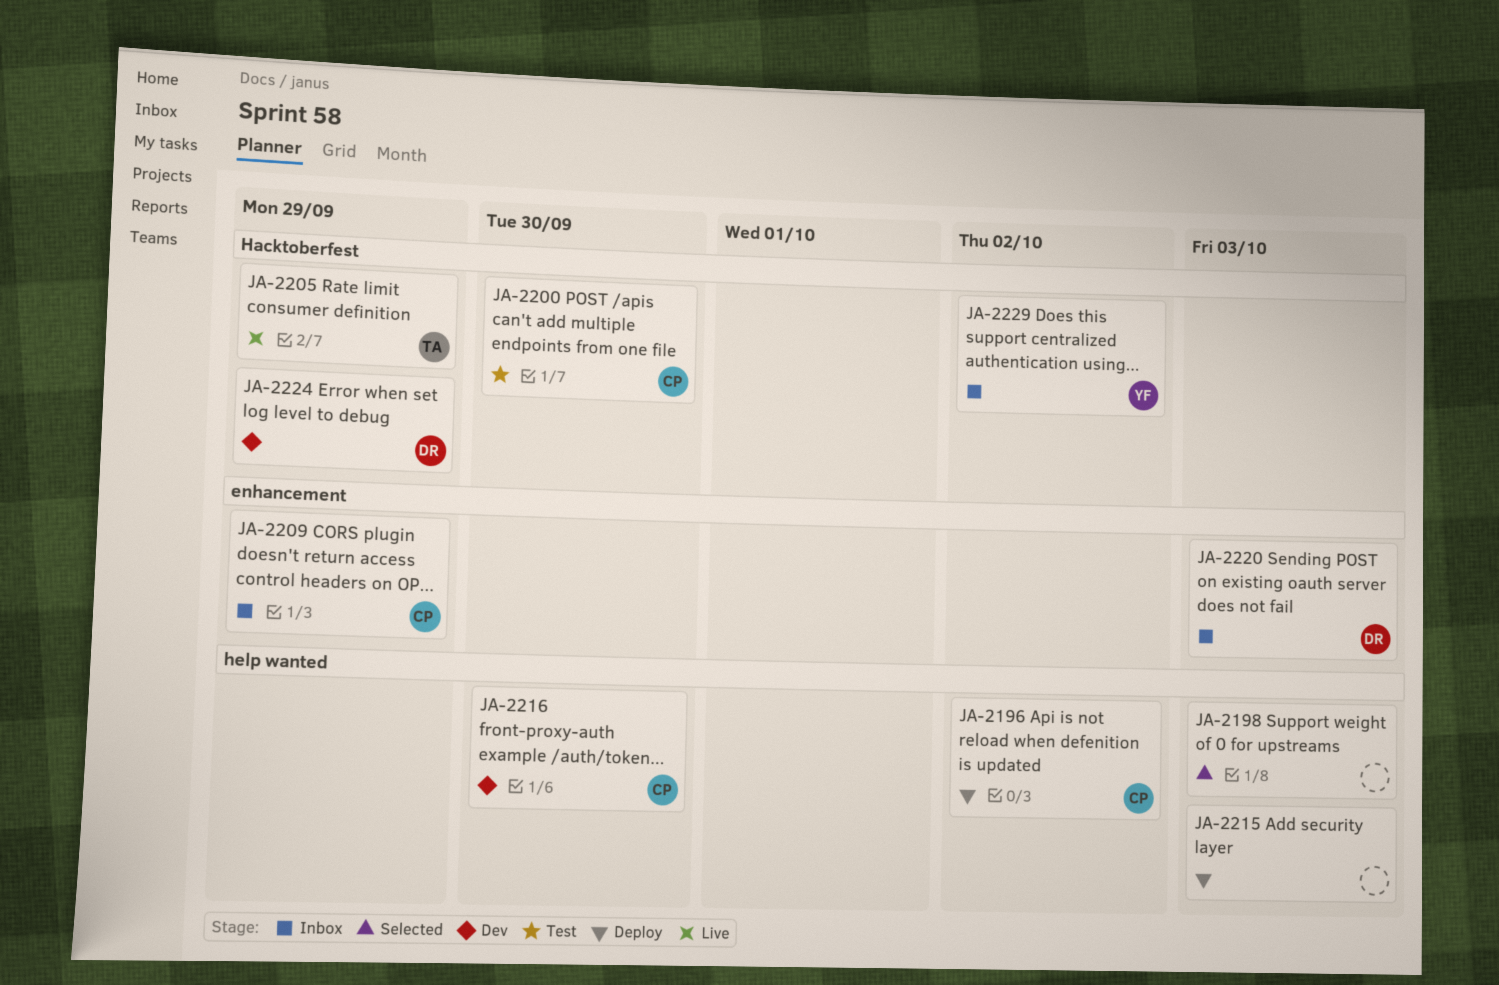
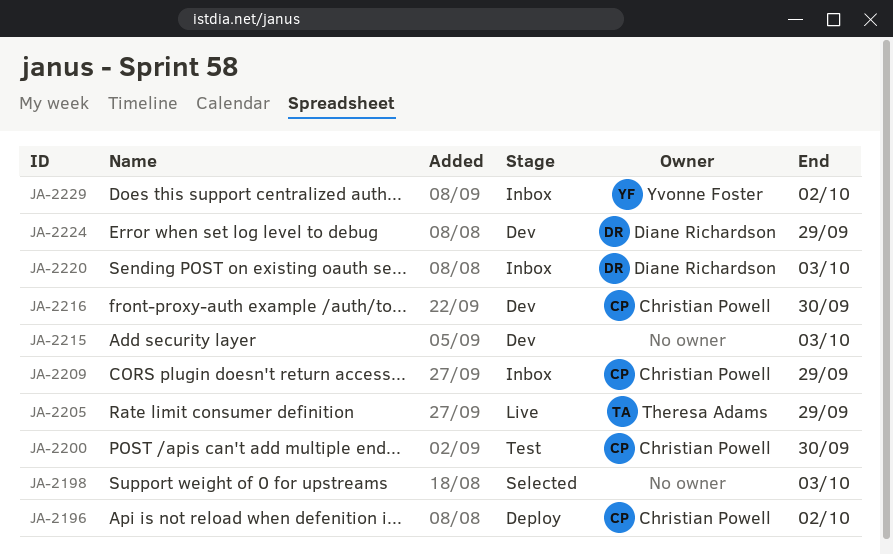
JA-2215, status: Deploy -> Dev

